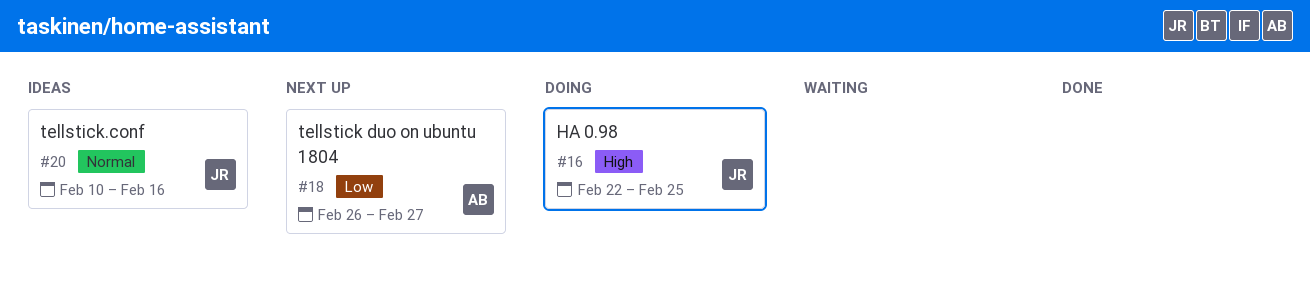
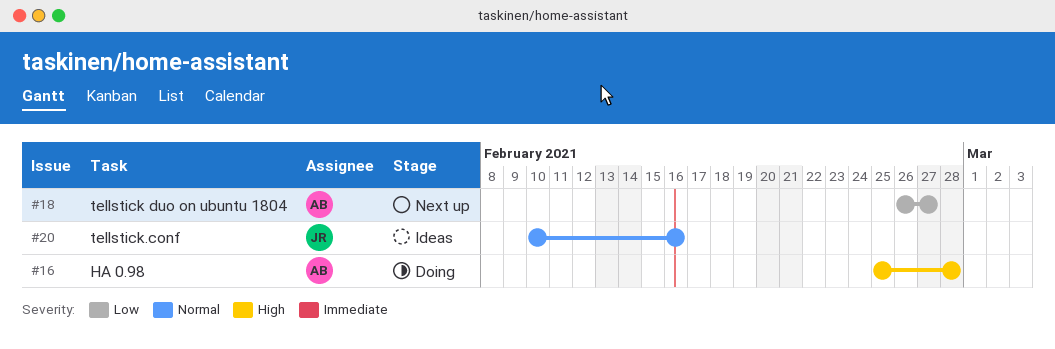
#16, owner: JR -> AB
#16, start: Feb 22 -> Feb 25
#16, due: Feb 25 -> Feb 28

